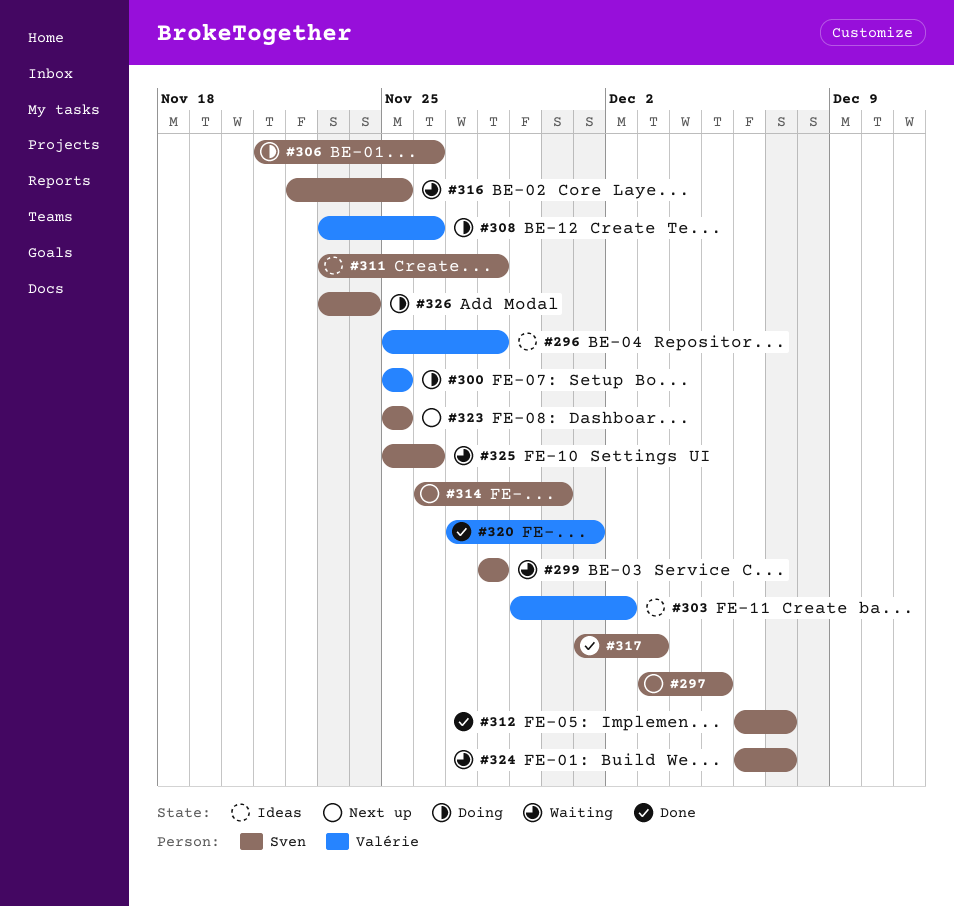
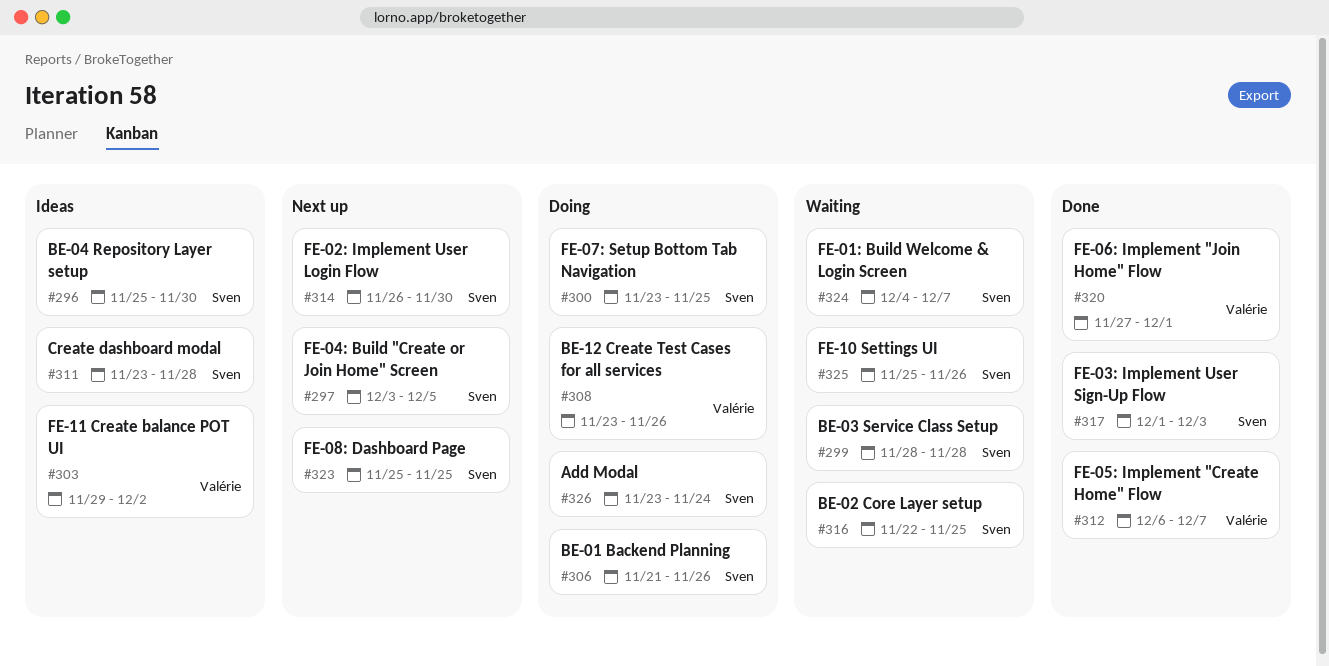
#296, owner: Valérie -> Sven
#296, due: Nov 28 -> Nov 30
#300, owner: Valérie -> Sven
#300, start: Nov 25 -> Nov 23
#312, owner: Sven -> Valérie
#324, start: Dec 6 -> Dec 4

